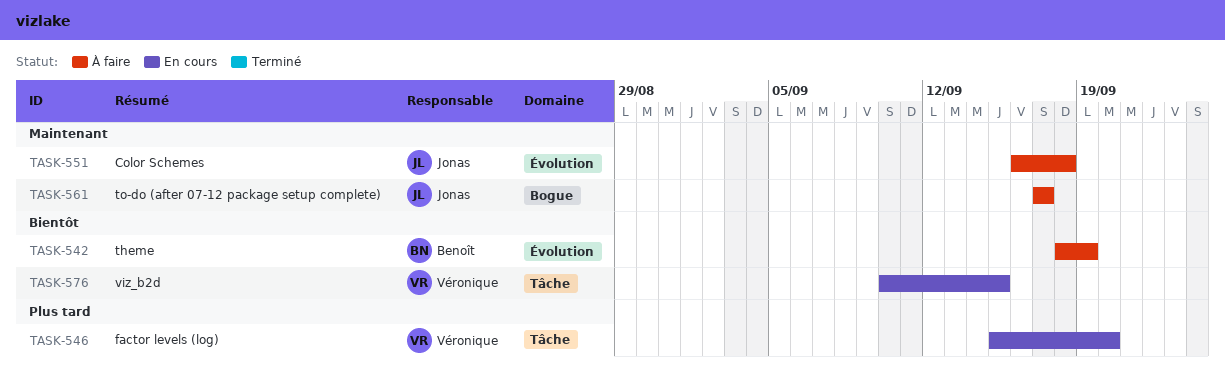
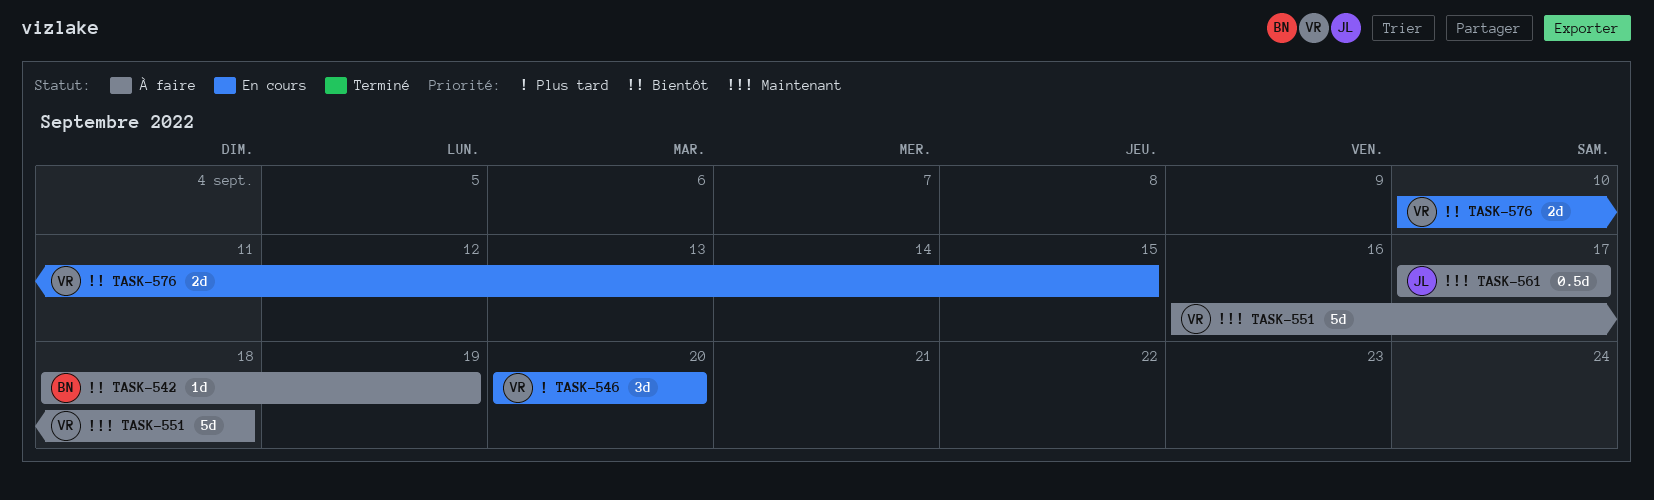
TASK-546, start: Sep 15 -> Sep 20
TASK-551, owner: Jonas -> Véronique

